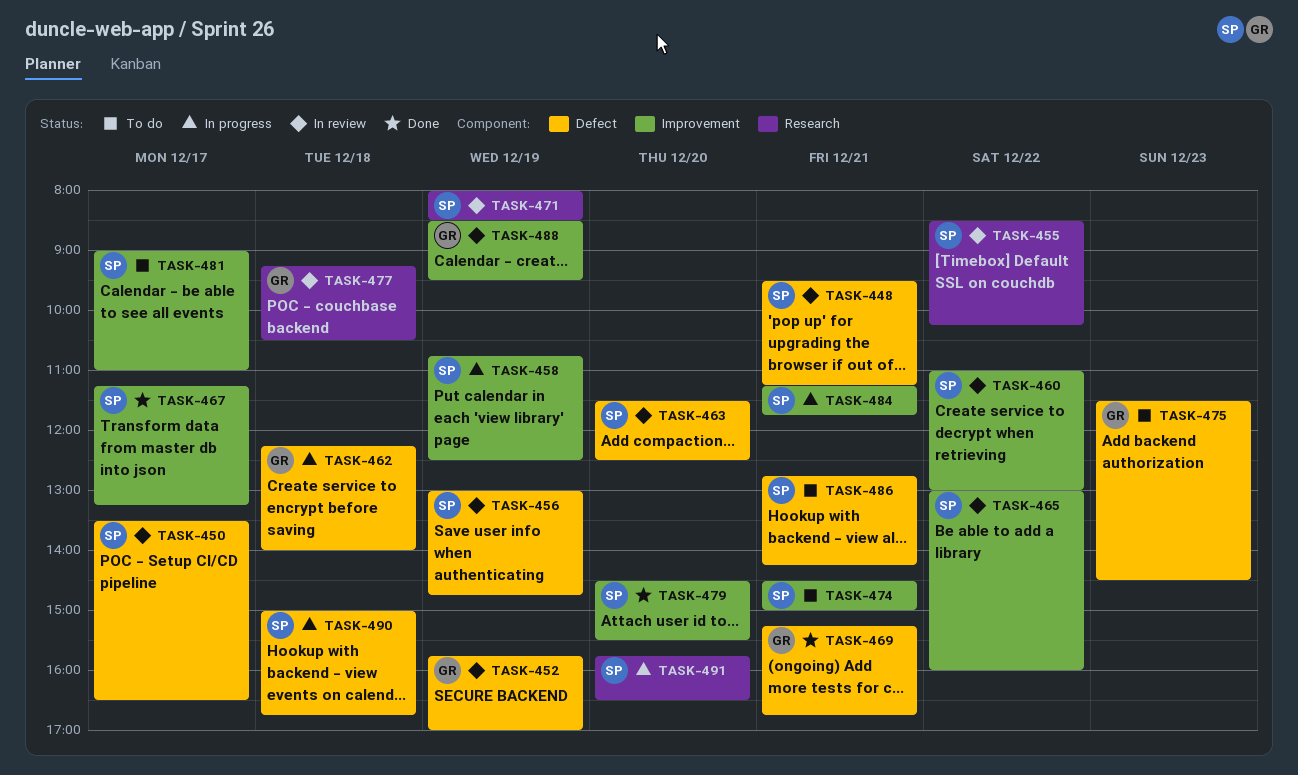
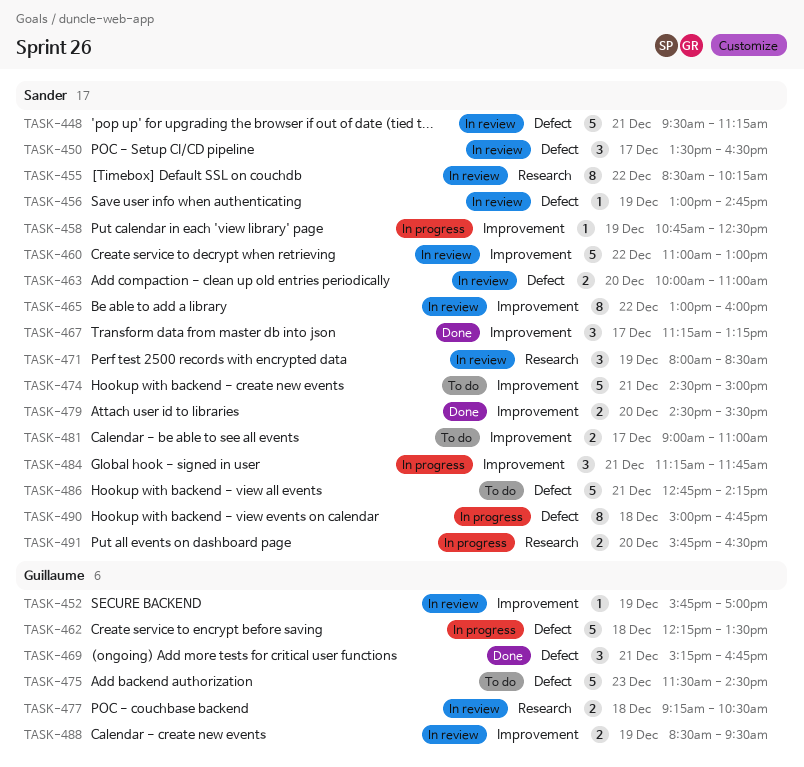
TASK-452, label: Defect -> Improvement
TASK-462, ends: 14:00 -> 13:30
TASK-463, begins: 11:30 -> 10:00
TASK-463, ends: 12:30 -> 11:00

